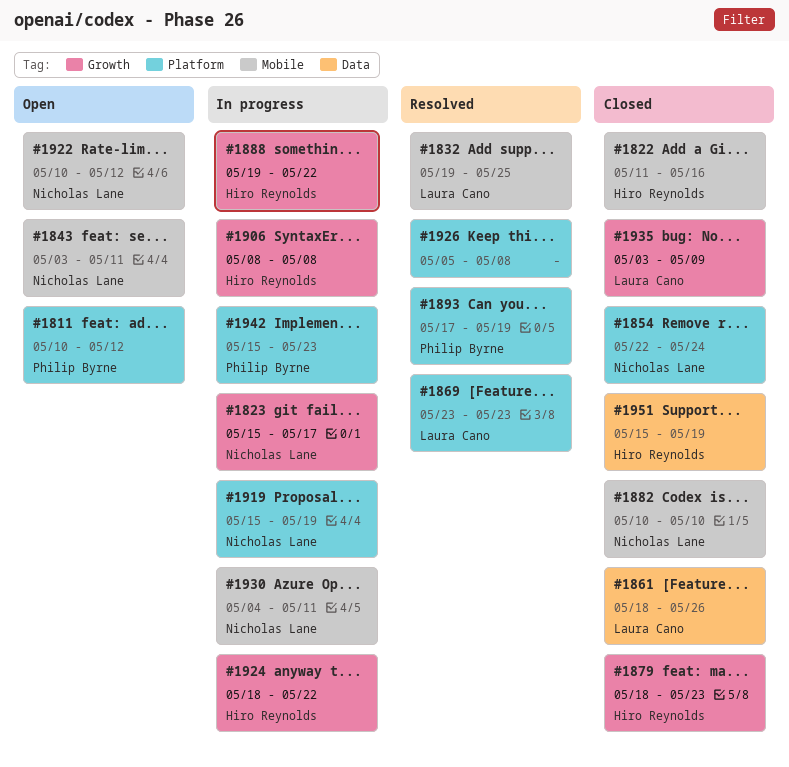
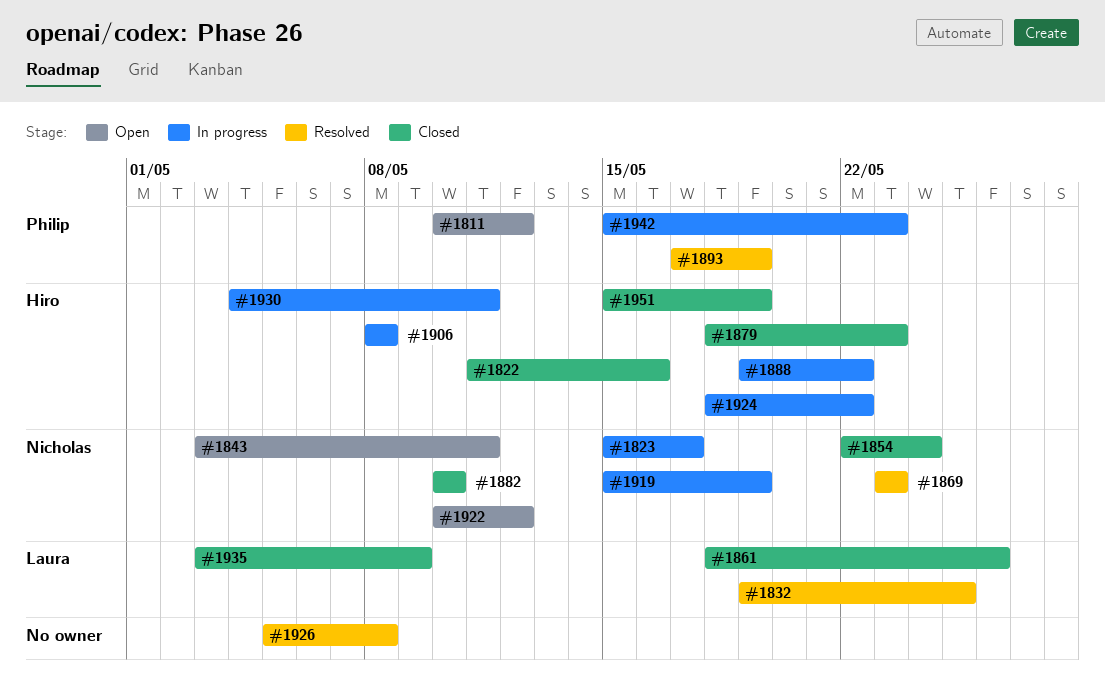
#1869, owner: Laura Cano -> Nicholas Lane
#1930, owner: Nicholas Lane -> Hiro Reynolds

